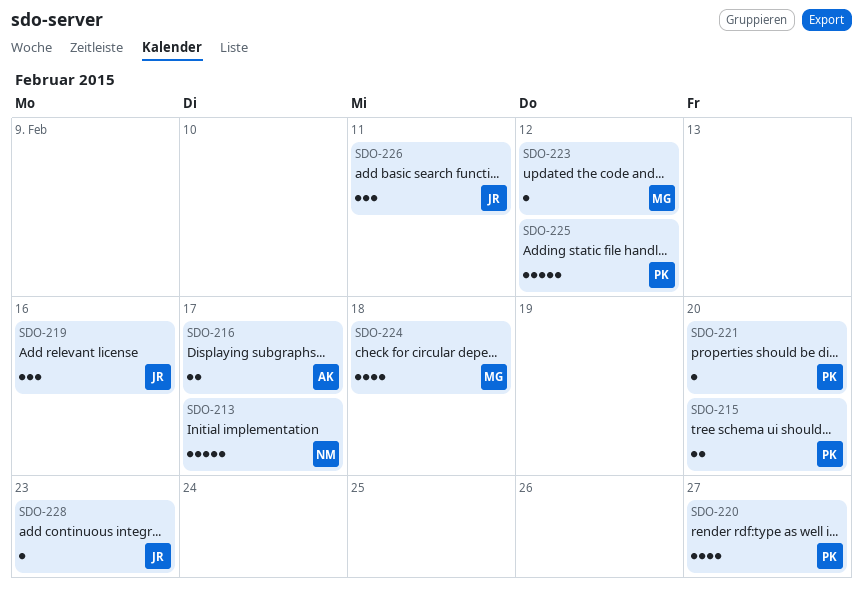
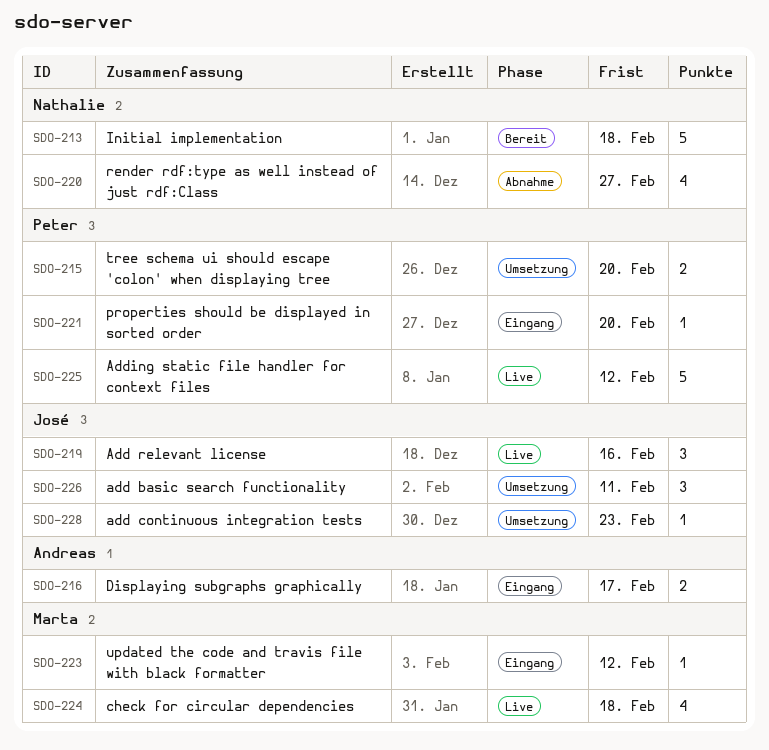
SDO-213, due: Feb 17 -> Feb 18
SDO-220, owner: Peter -> Nathalie

